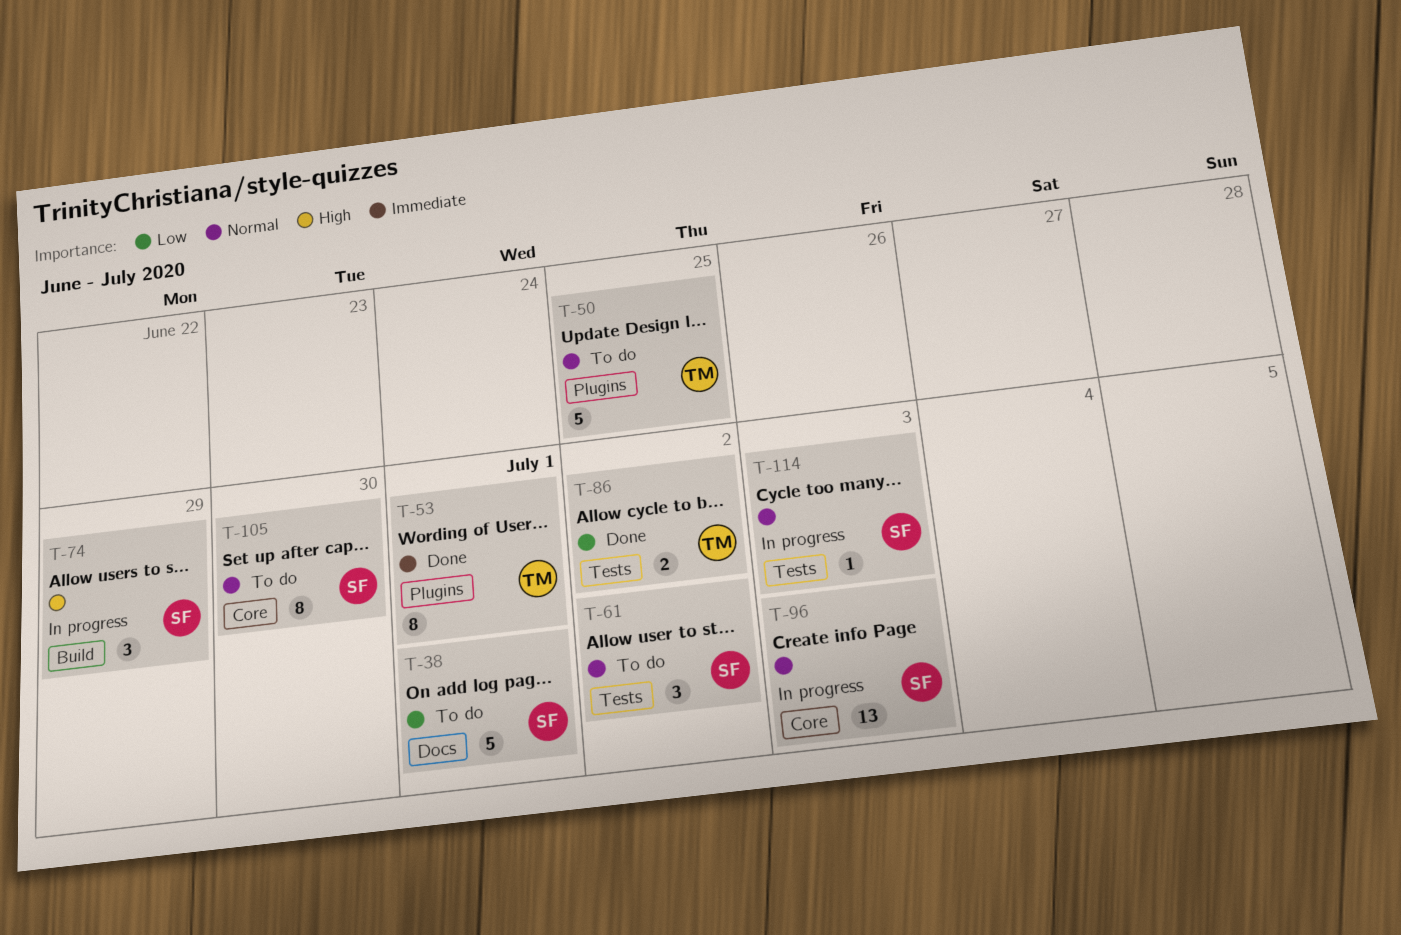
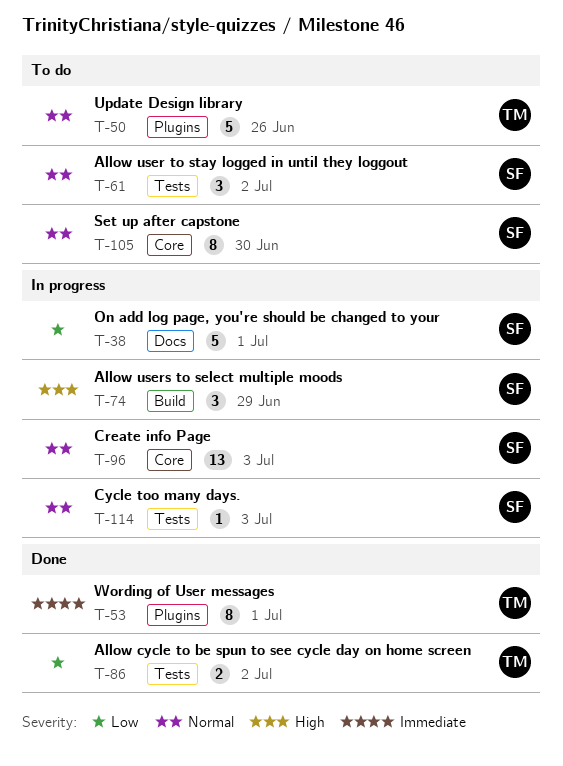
T-38, status: To do -> In progress
T-50, due: Jun 25 -> Jun 26

